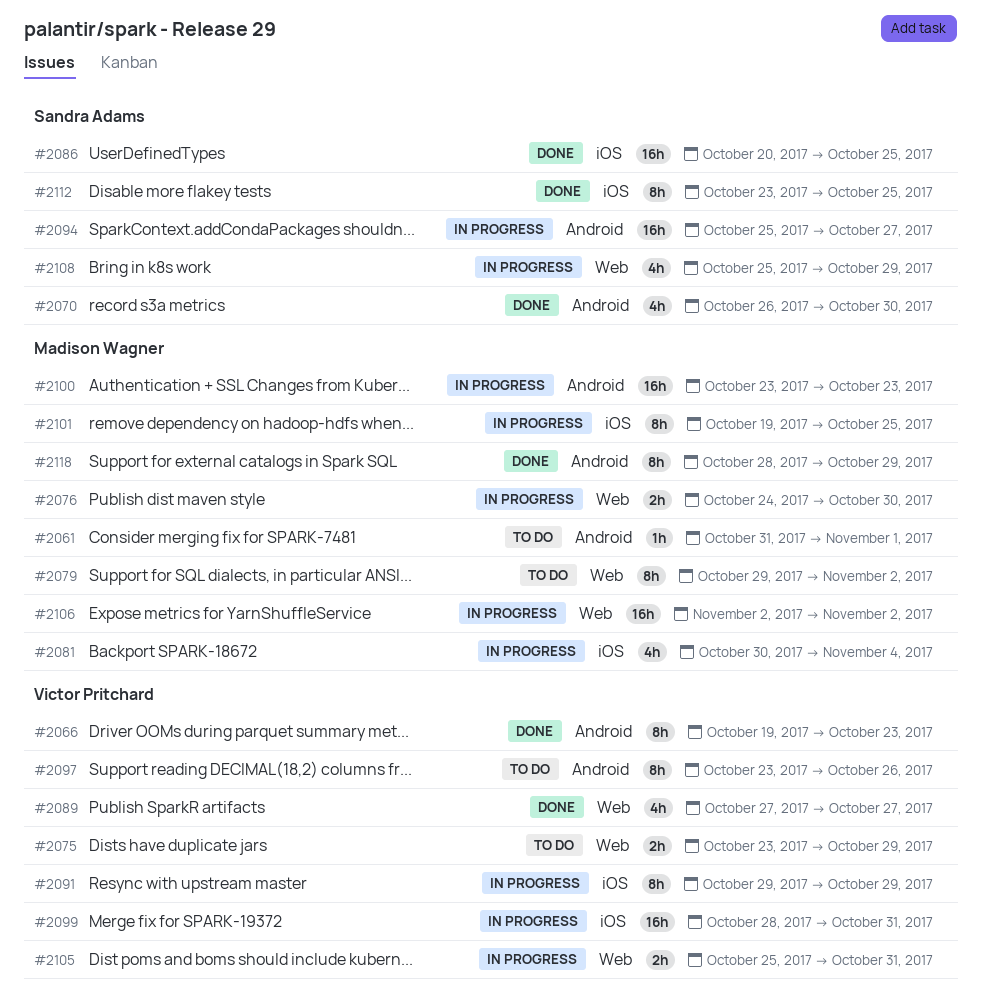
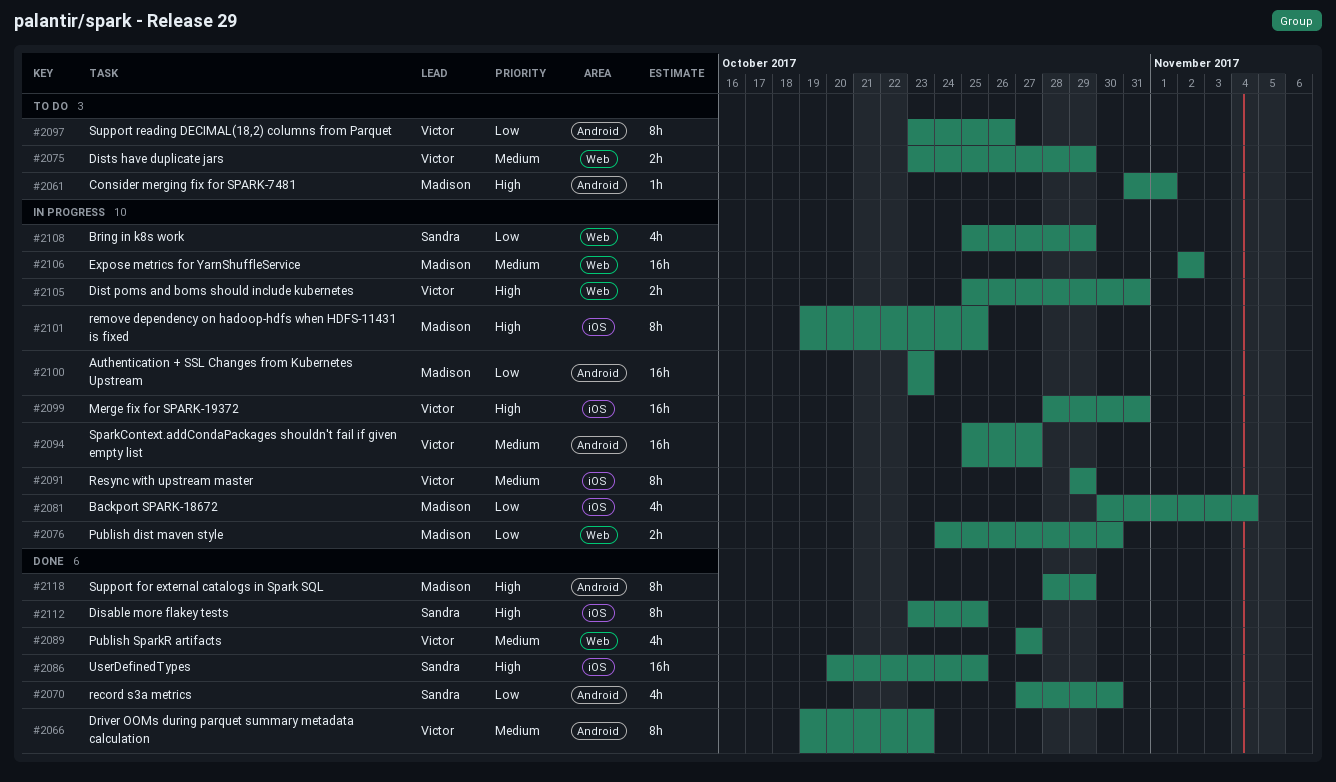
#2070, start: Oct 26 -> Oct 27
#2079: present -> none
#2094, owner: Sandra Adams -> Victor Pritchard

